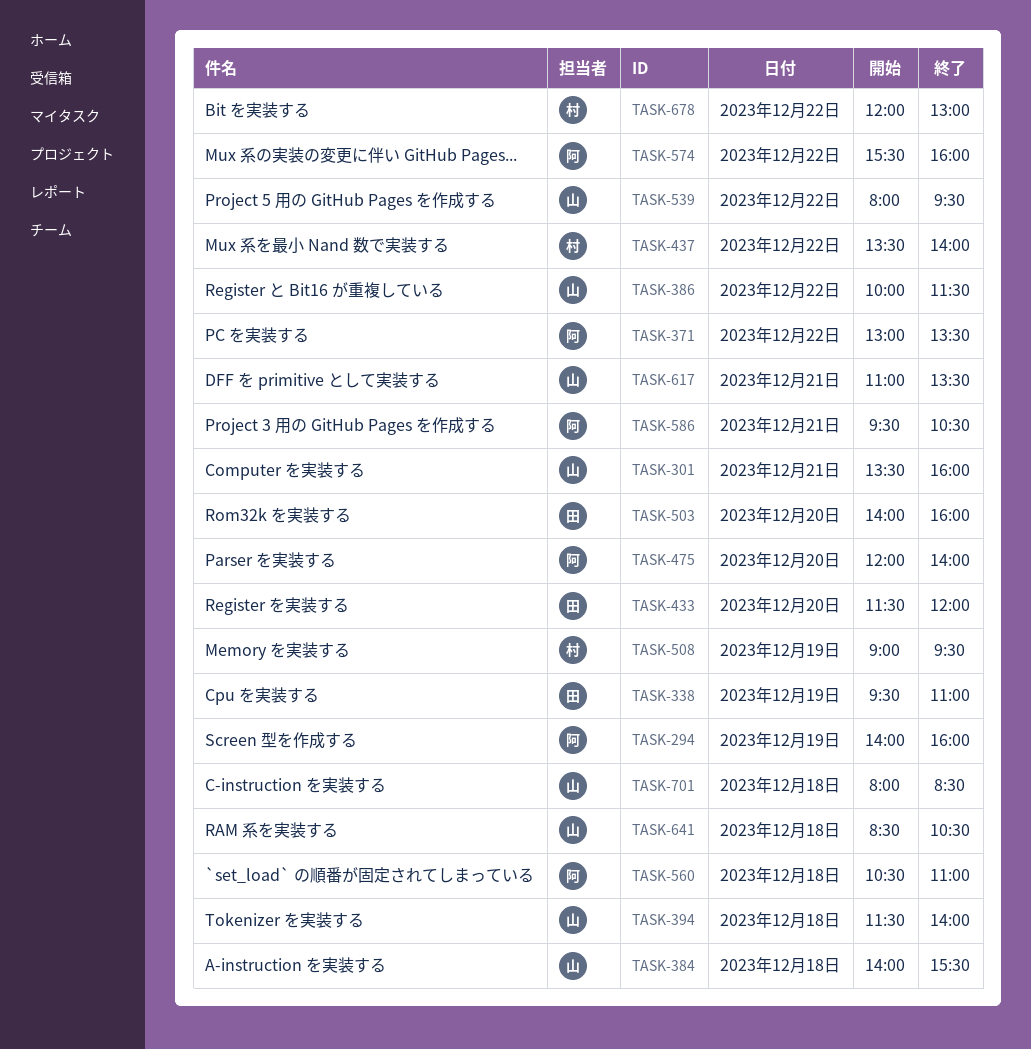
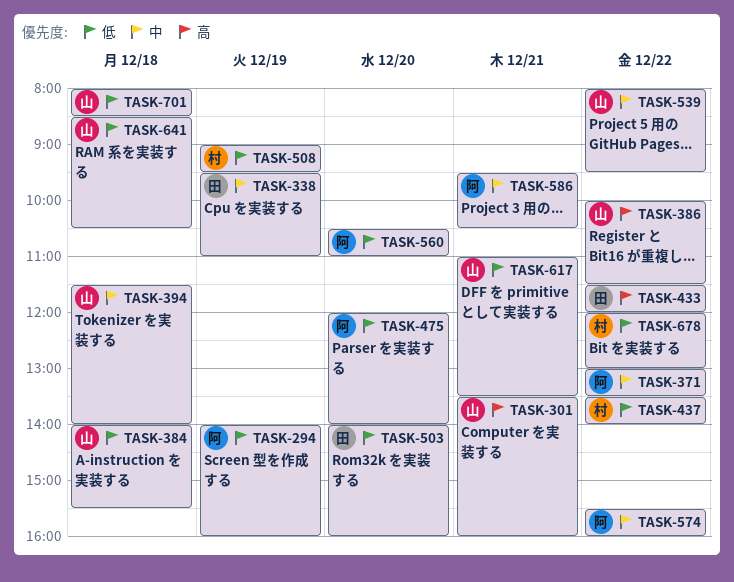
TASK-433, day: Dec 20 -> Dec 22
TASK-560, day: Dec 18 -> Dec 20

